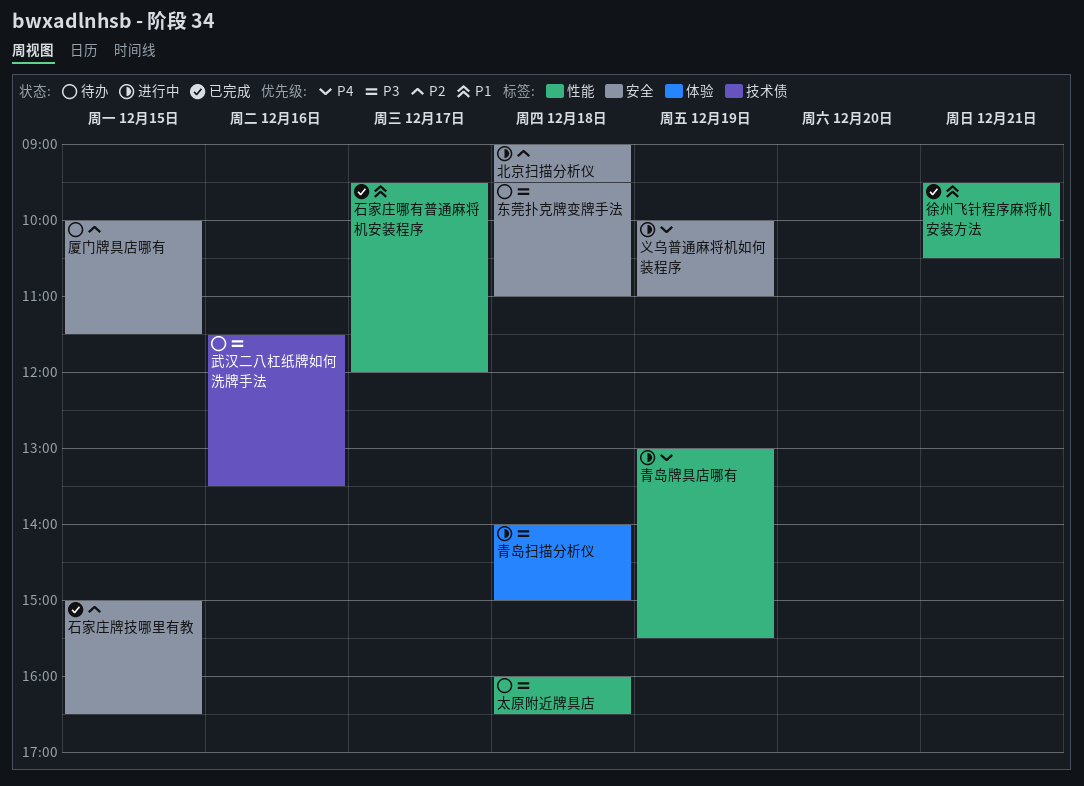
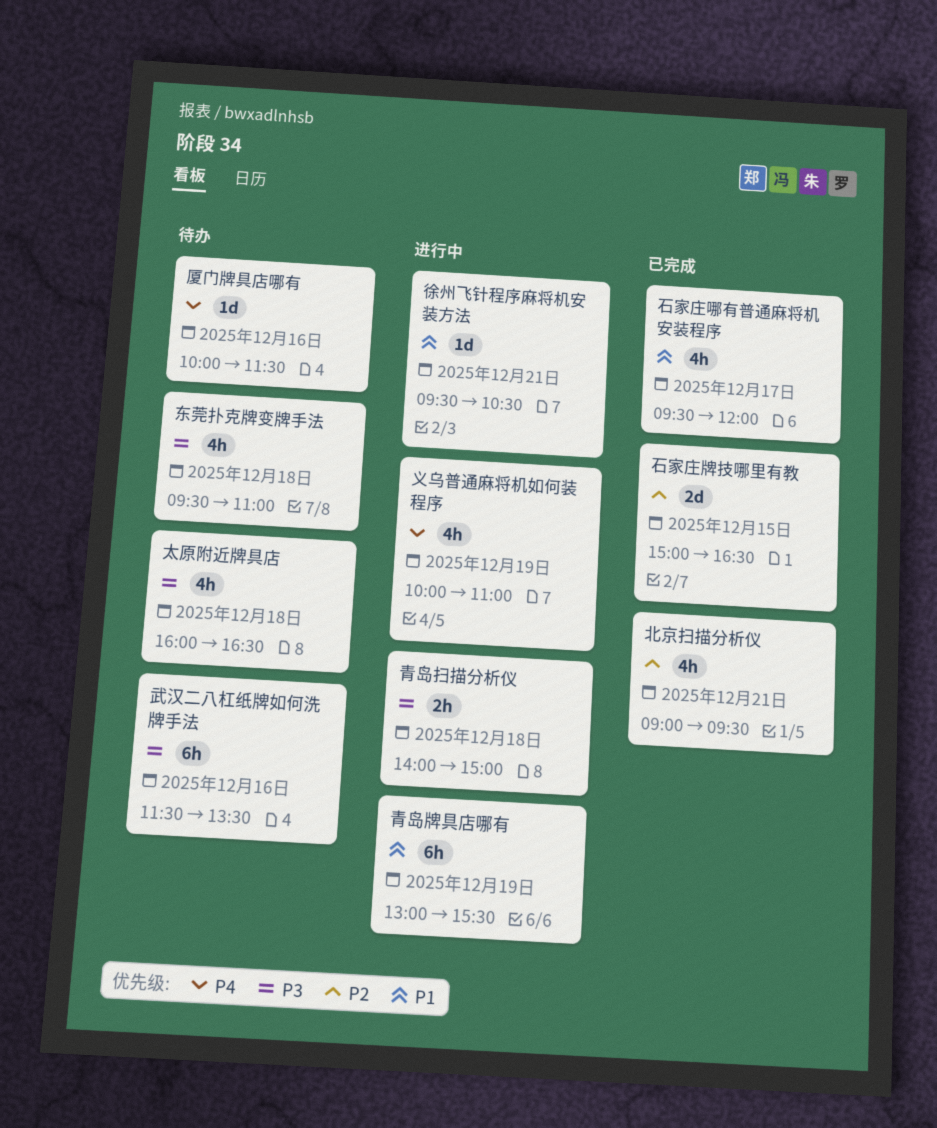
北京扫描分析仪, status: 进行中 -> 已完成
北京扫描分析仪, day: Dec 18 -> Dec 21
厦门牌具店哪有, priority: P2 -> P4
厦门牌具店哪有, day: Dec 15 -> Dec 16
徐州飞针程序麻将机安装方法, status: 已完成 -> 进行中
青岛牌具店哪有, priority: P4 -> P1

